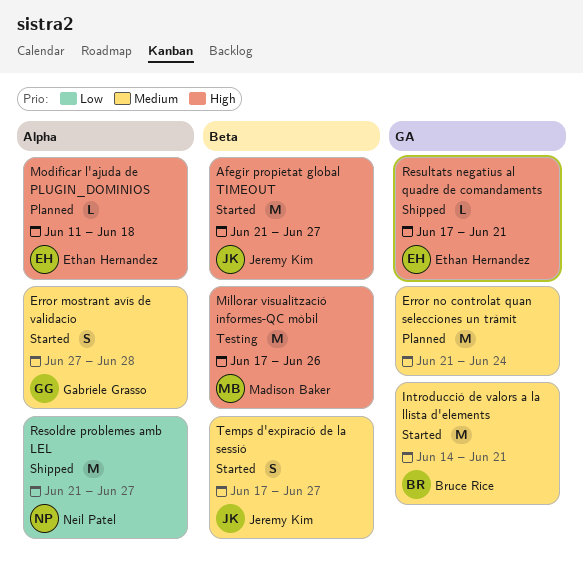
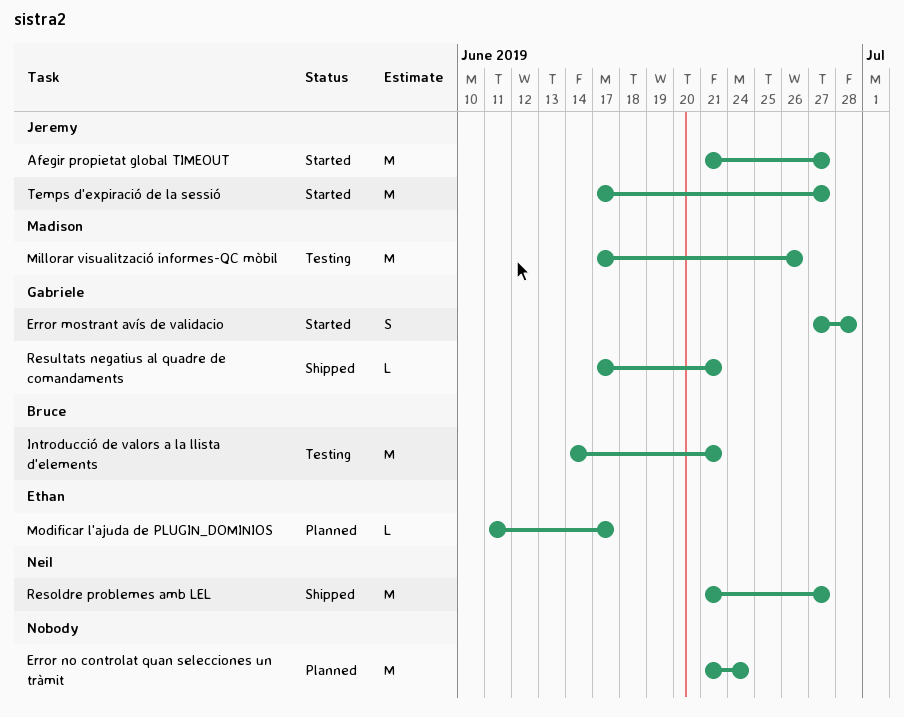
Introducció de valors a la llista d'elements, status: Started -> Testing
Modificar l'ajuda de PLUGIN_DOMINIOS, due: Jun 18 -> Jun 17
Resultats negatius al quadre de comandaments, owner: Ethan Hernandez -> Gabriele Grasso
Temps d'expiració de la sessió, estimate: S -> M

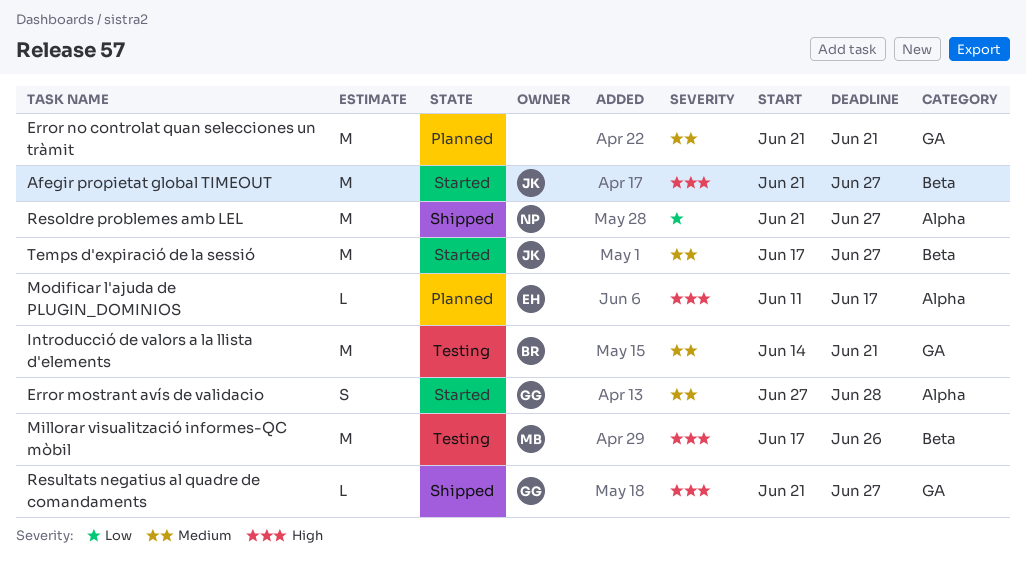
Error no controlat quan selecciones un tràmit, due: Jun 24 -> Jun 21
Resultats negatius al quadre de comandaments, start: Jun 17 -> Jun 21
Resultats negatius al quadre de comandaments, due: Jun 21 -> Jun 27

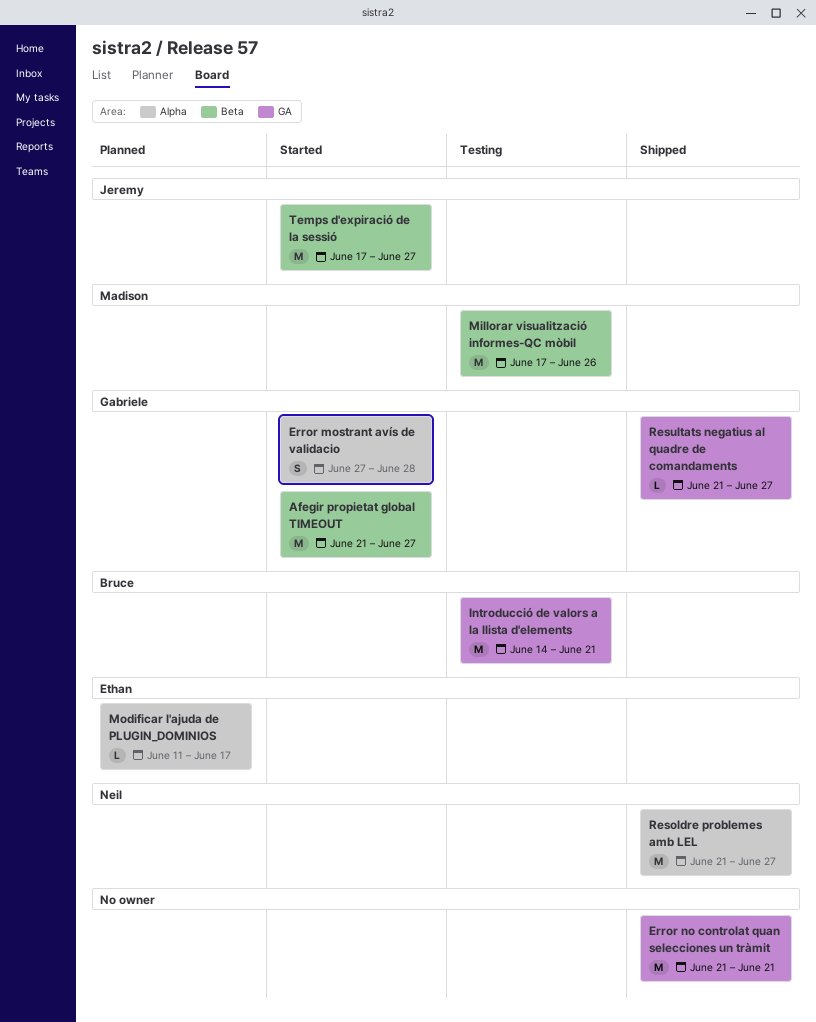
Afegir propietat global TIMEOUT, owner: Jeremy -> Gabriele
Error no controlat quan selecciones un tràmit, status: Planned -> Shipped

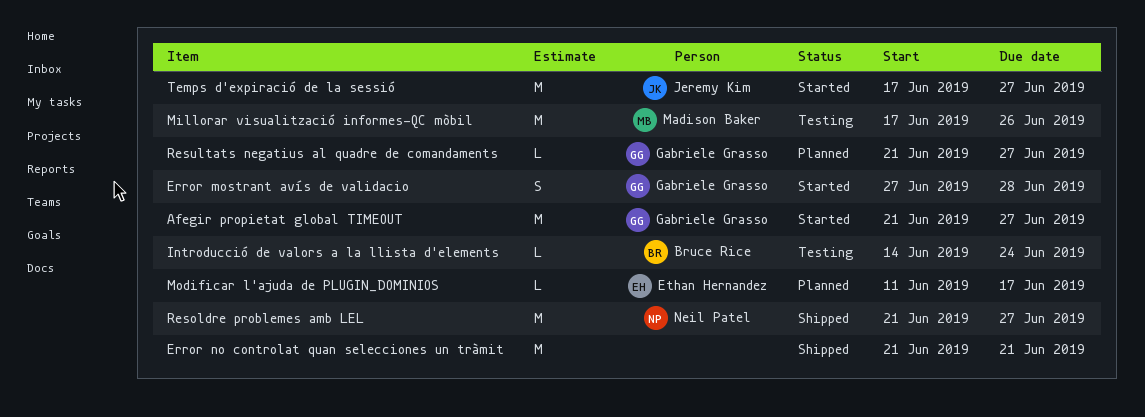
Introducció de valors a la llista d'elements, estimate: M -> L
Introducció de valors a la llista d'elements, due: Jun 21 -> Jun 24
Resultats negatius al quadre de comandaments, status: Shipped -> Planned

